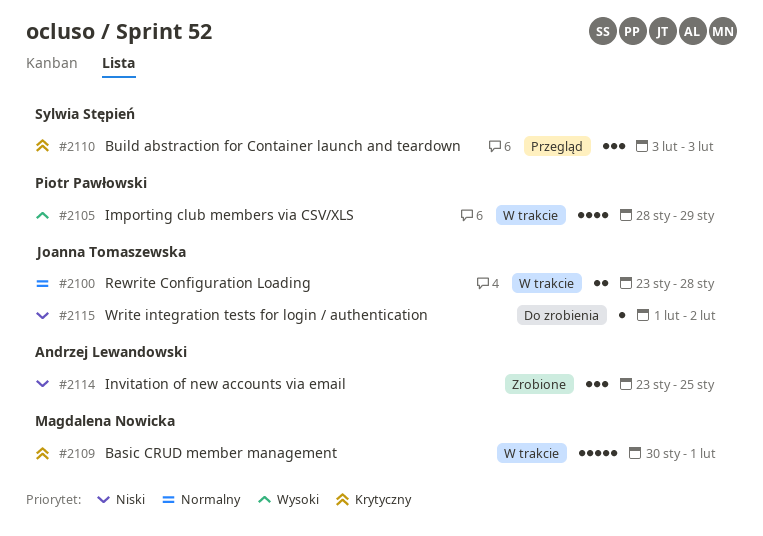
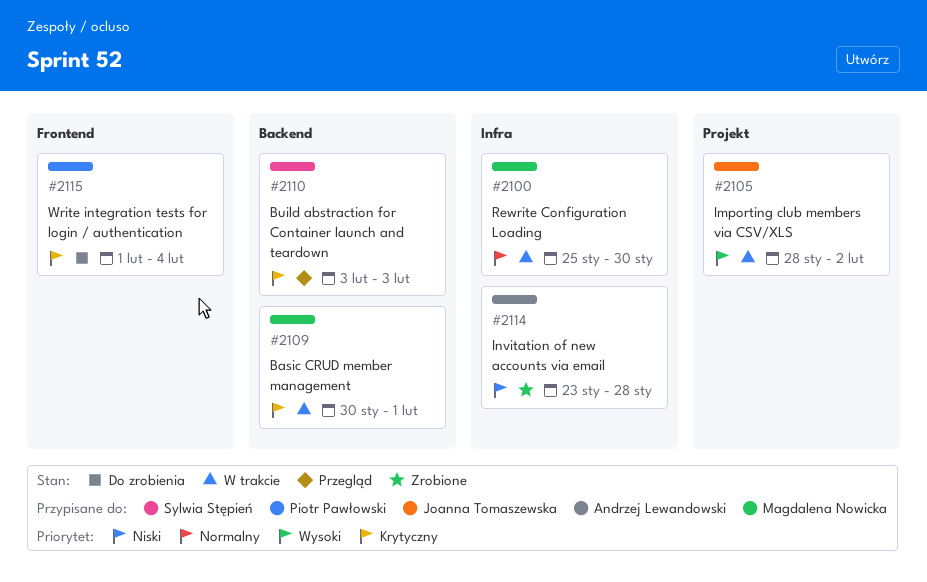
#2100, owner: Joanna Tomaszewska -> Magdalena Nowicka
#2100, start: Jan 23 -> Jan 25
#2100, due: Jan 28 -> Jan 30
#2105, owner: Piotr Pawłowski -> Joanna Tomaszewska
#2105, due: Jan 29 -> Feb 2
#2114, due: Jan 25 -> Jan 28
#2115, owner: Joanna Tomaszewska -> Piotr Pawłowski
#2115, priority: Niski -> Krytyczny
#2115, due: Feb 2 -> Feb 4

